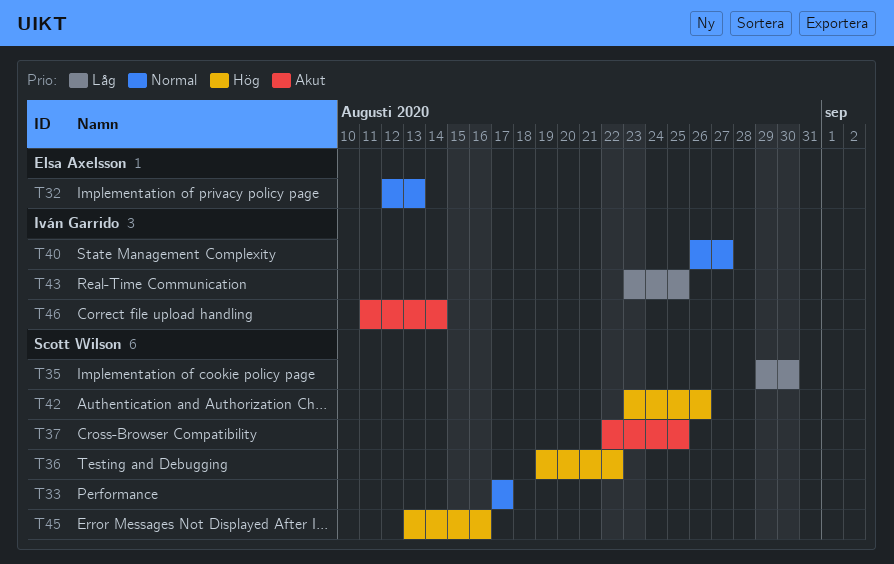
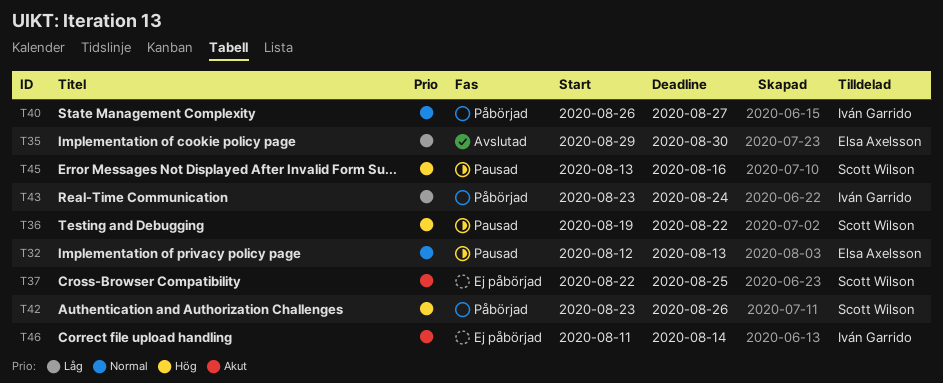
T33: present -> none
T35, owner: Scott Wilson -> Elsa Axelsson
T43, due: Aug 25 -> Aug 24

